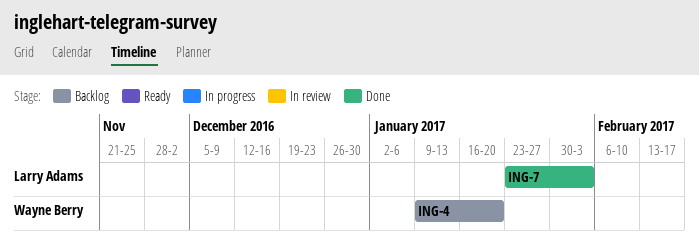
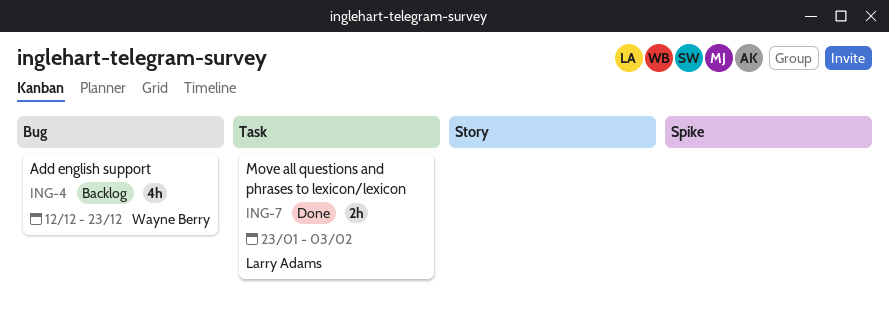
ING-4, start: Jan 9 -> Dec 12
ING-4, due: Jan 20 -> Dec 23

